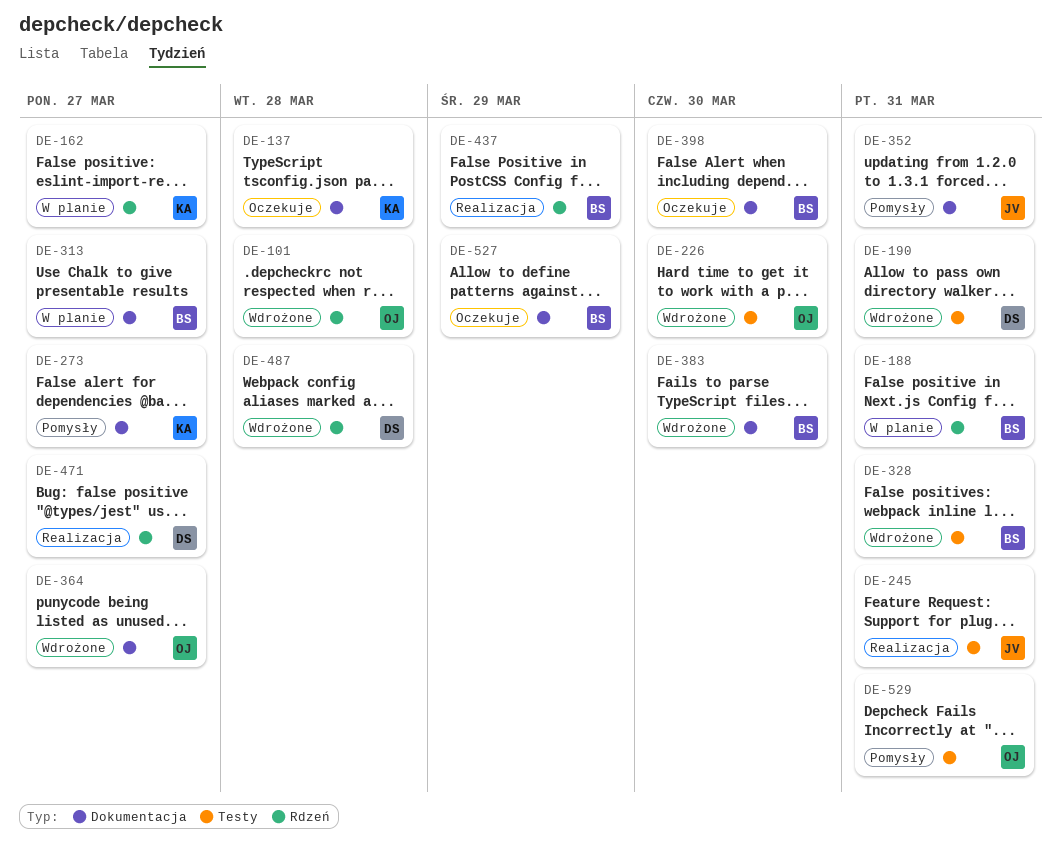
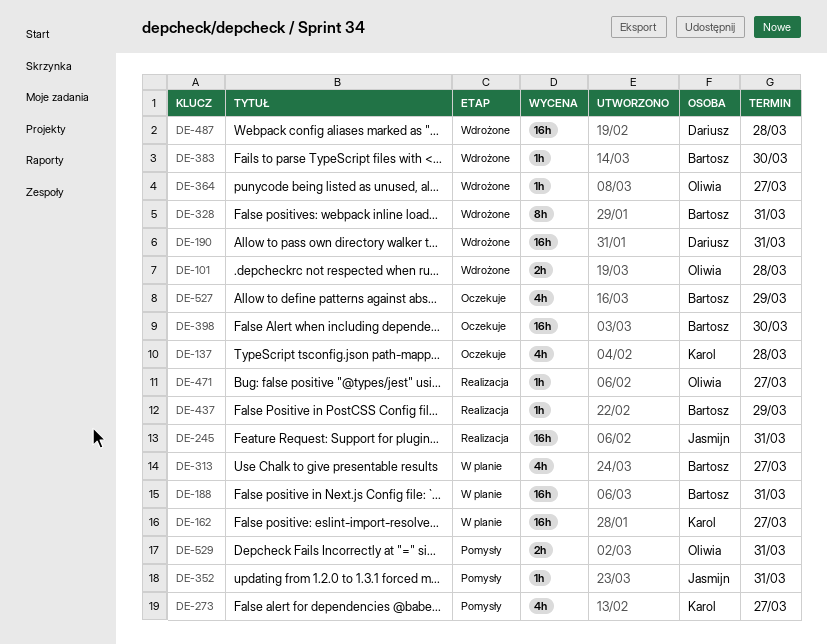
DE-226: present -> none
DE-471, owner: Dariusz -> Oliwia

